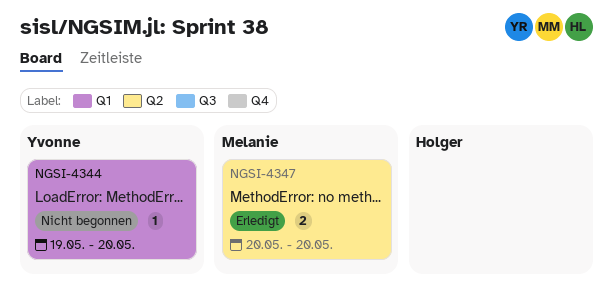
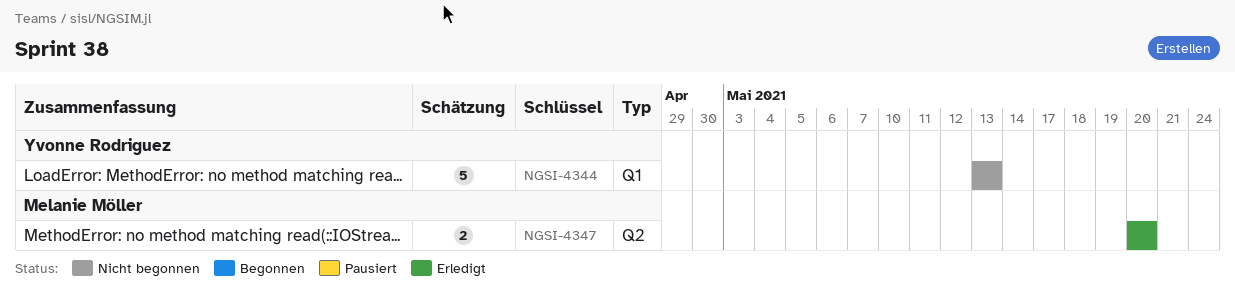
NGSI-4344, estimate: 1 -> 5
NGSI-4344, start: May 19 -> May 13
NGSI-4344, due: May 20 -> May 13

